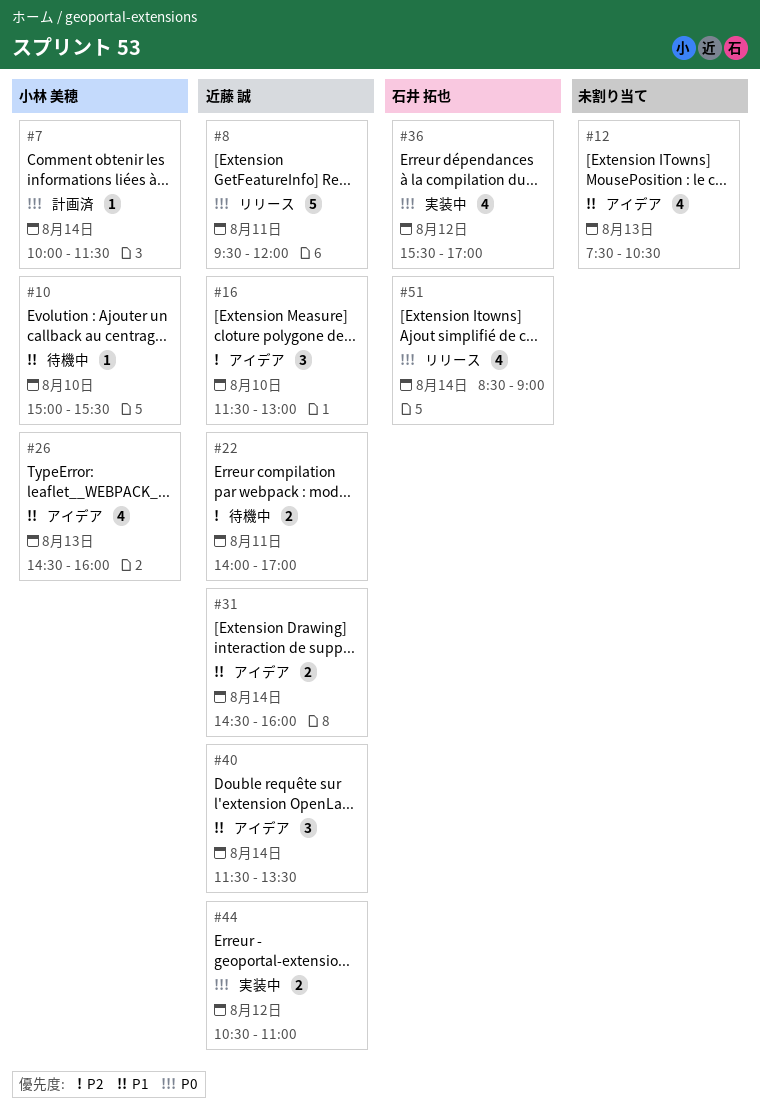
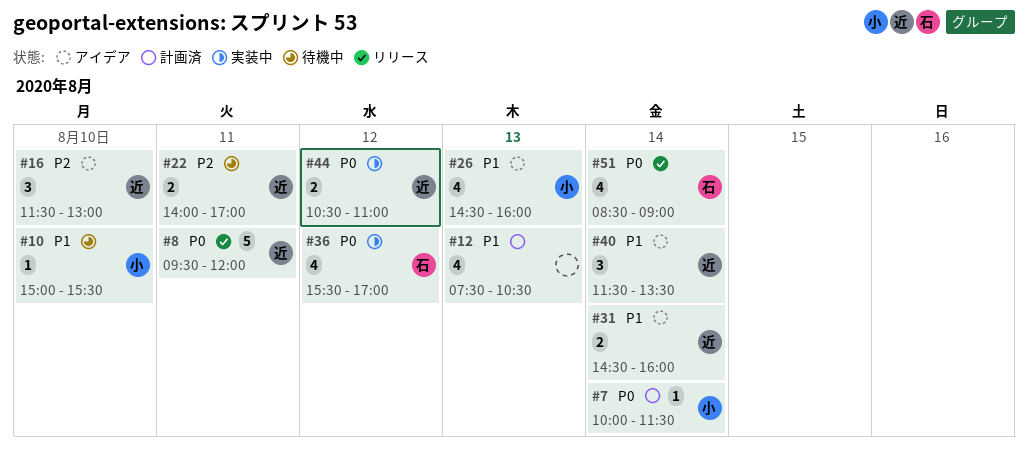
#12, status: アイデア -> 計画済

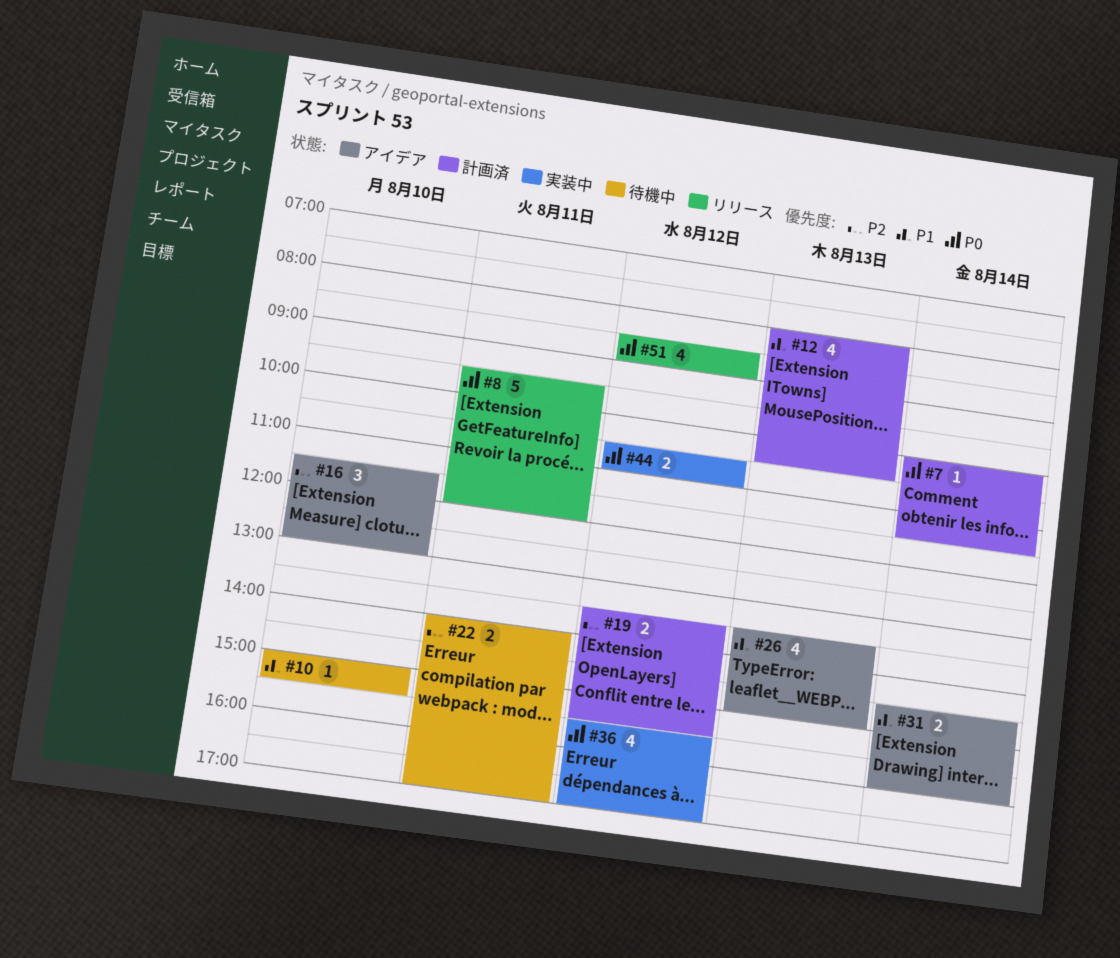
#12, begins: 07:30 -> 08:00
#19: none -> present
#26, begins: 14:30 -> 13:30
#26, ends: 16:00 -> 15:00
#40: present -> none
#51, day: Aug 14 -> Aug 12

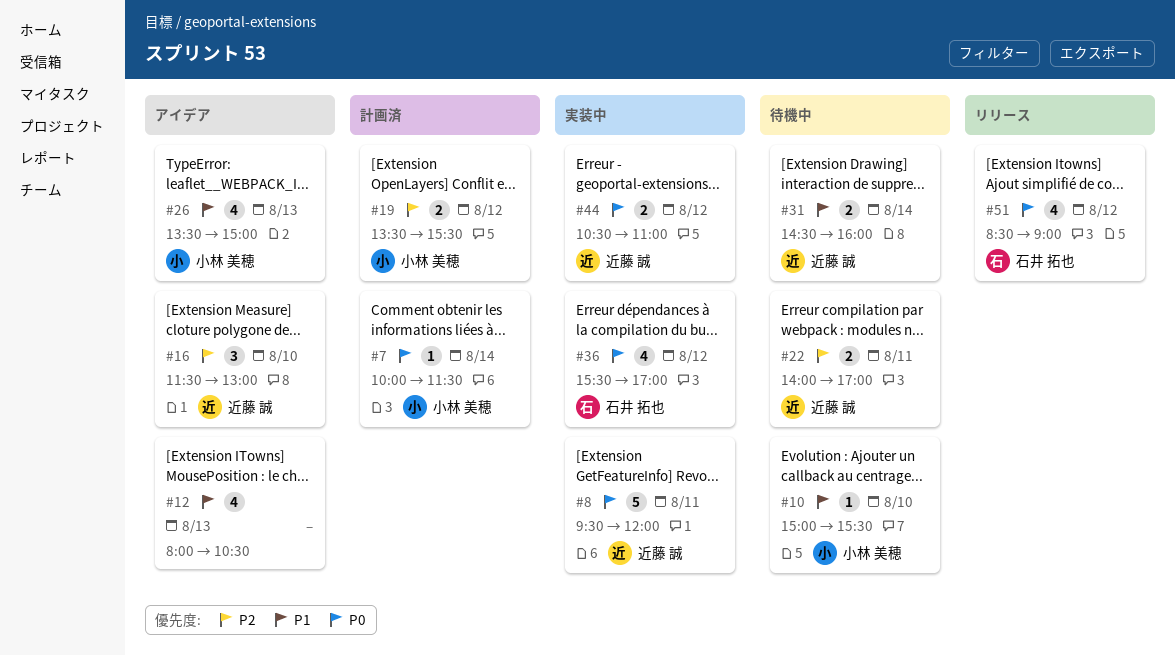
#8, status: リリース -> 実装中
#12, status: 計画済 -> アイデア
#31, status: アイデア -> 待機中

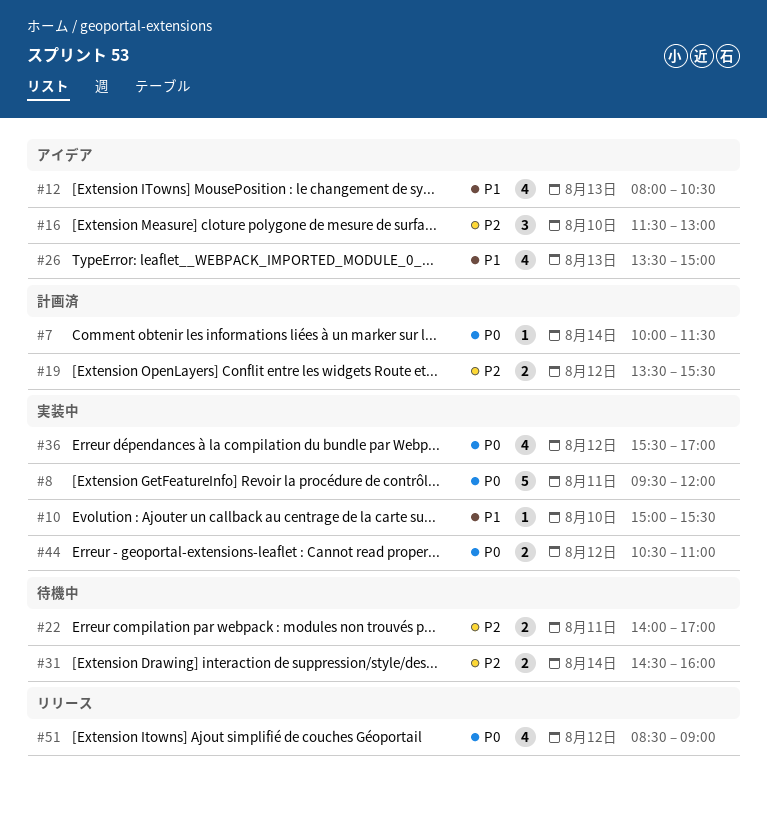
#10, status: 待機中 -> 実装中
#31, priority: P1 -> P2

